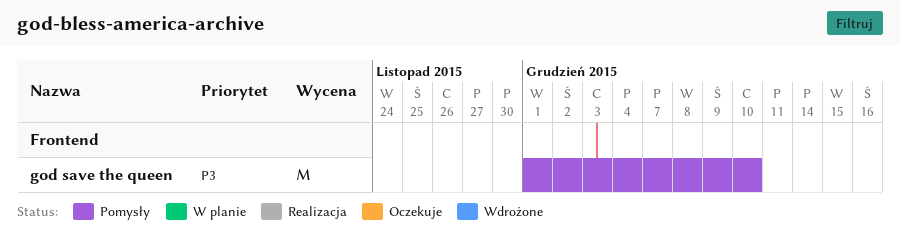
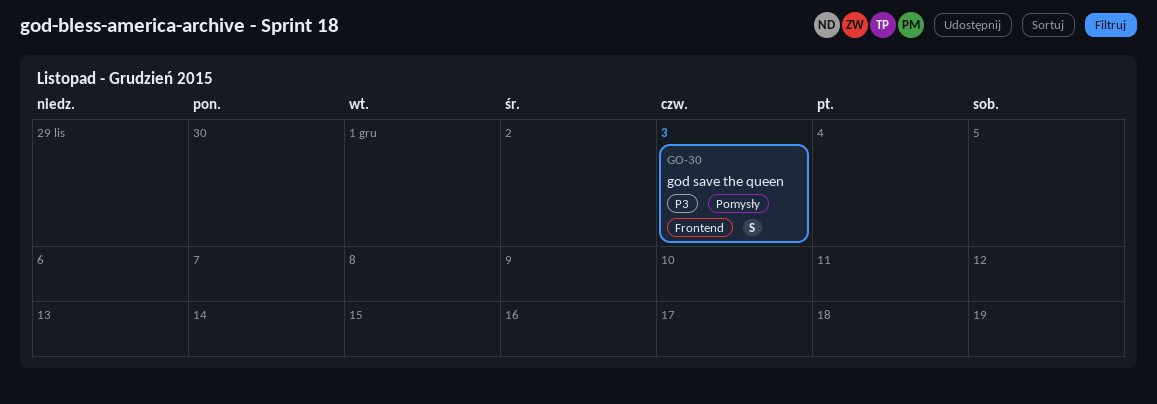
god save the queen, estimate: M -> S
god save the queen, due: Dec 10 -> Dec 3

